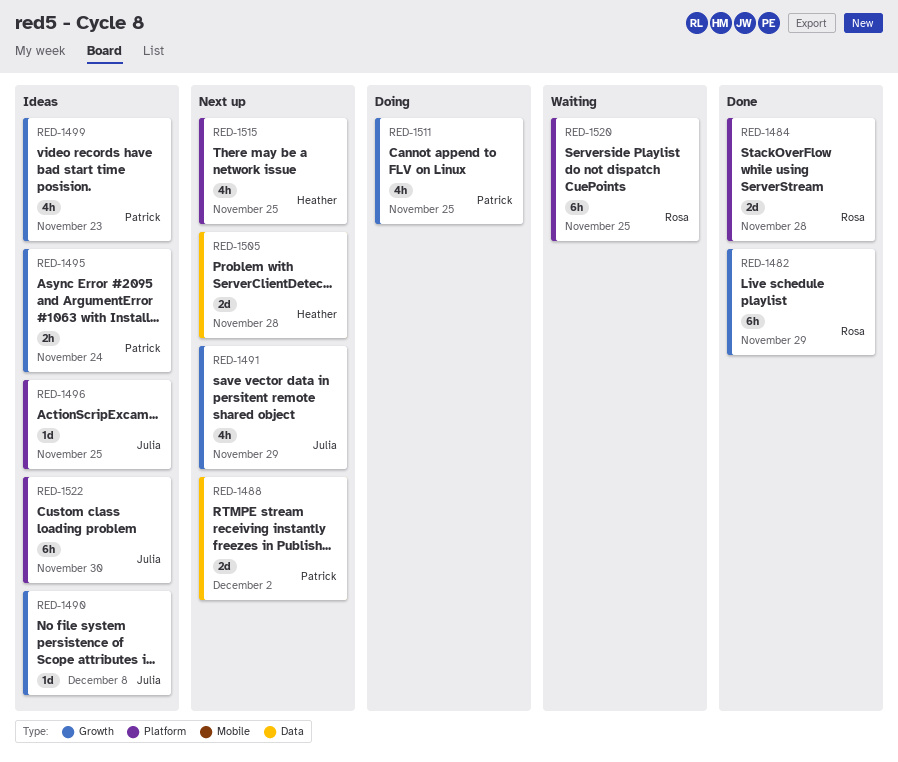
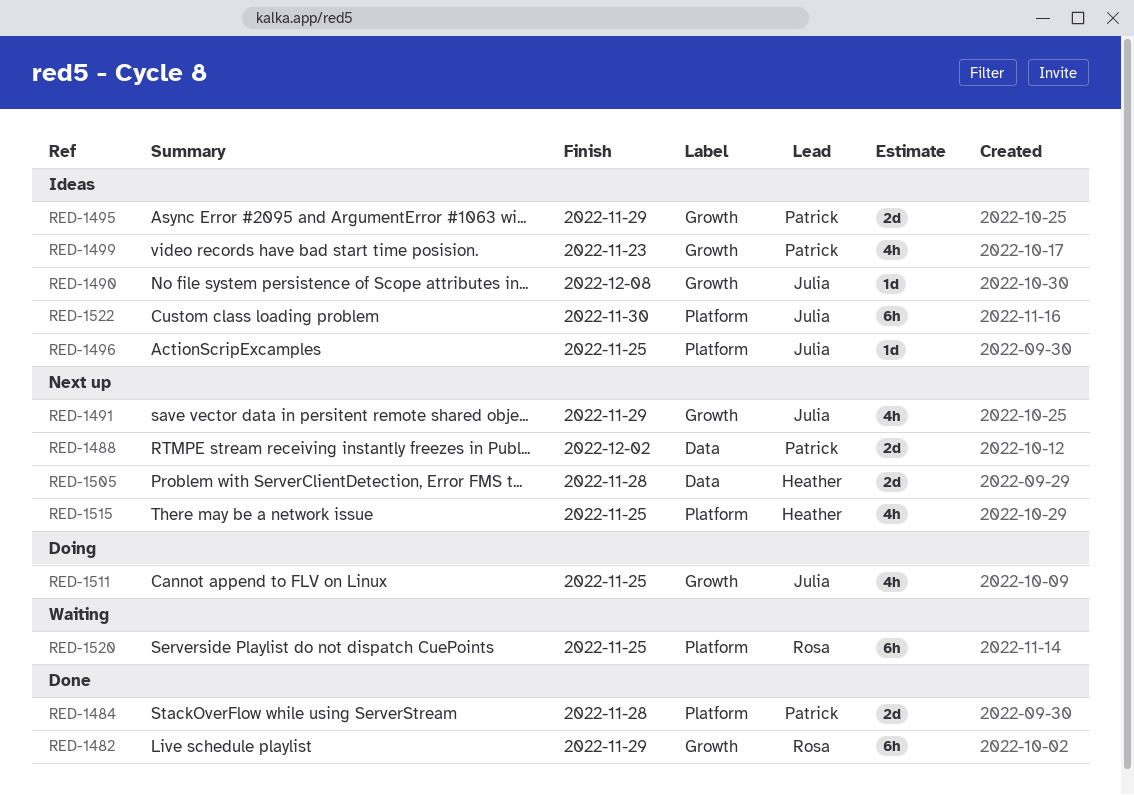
RED-1484, owner: Rosa -> Patrick
RED-1495, estimate: 2h -> 2d
RED-1495, due: Nov 24 -> Nov 29
RED-1511, owner: Patrick -> Julia

